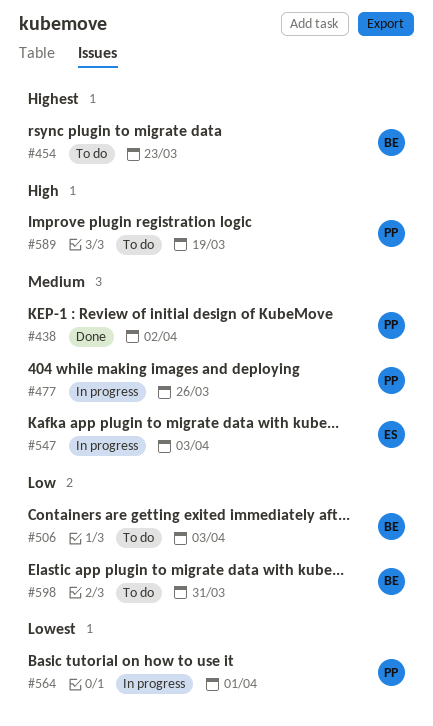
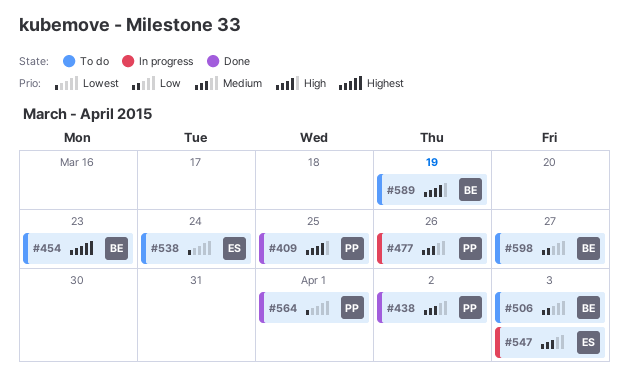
#409: none -> present
#538: none -> present
#564, status: In progress -> Done
#589, owner: PP -> BE
#598, due: Mar 31 -> Mar 27

